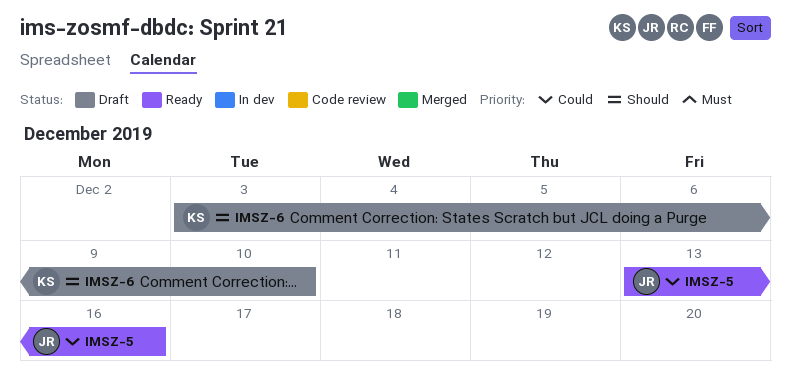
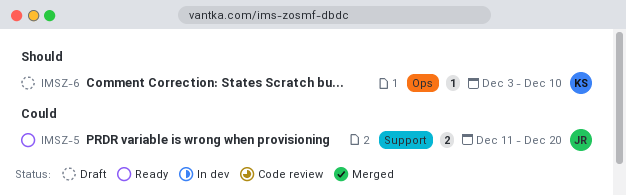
IMSZ-5, start: Dec 13 -> Dec 11
IMSZ-5, due: Dec 16 -> Dec 20

